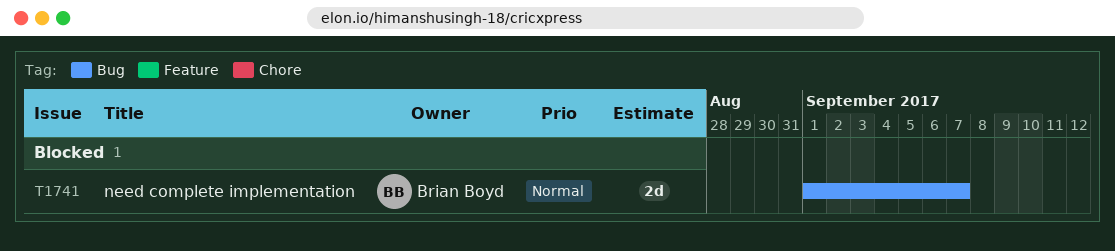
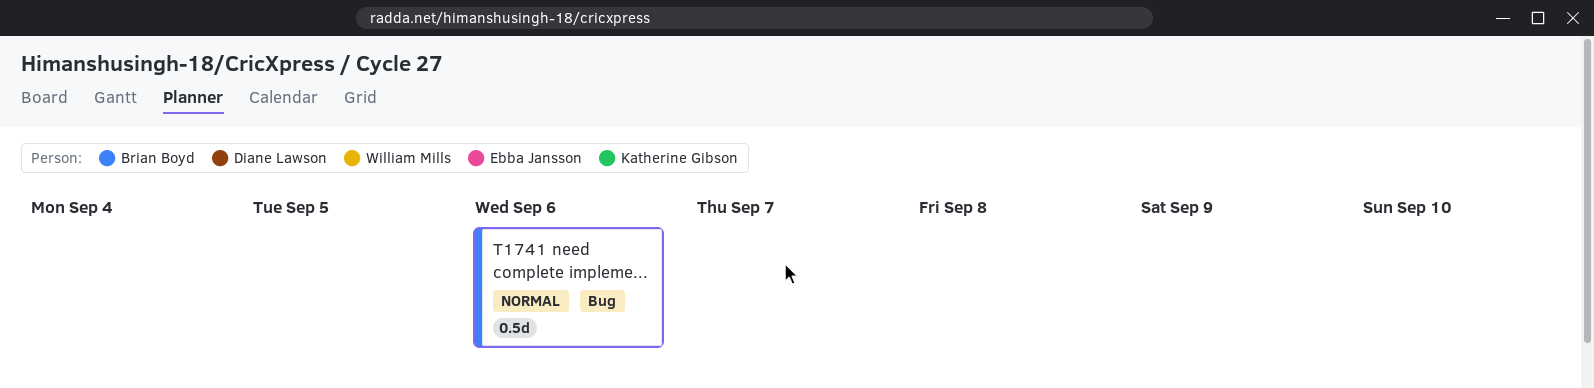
T1741, estimate: 2d -> 0.5d
T1741, due: Sep 7 -> Sep 6

